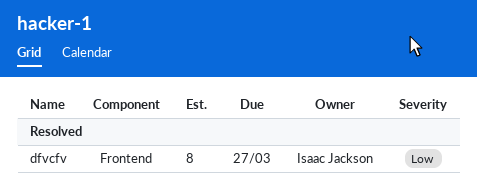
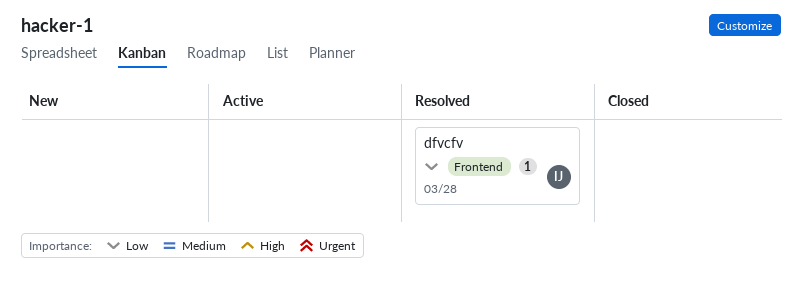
dfvcfv, estimate: 8 -> 1
dfvcfv, due: Mar 27 -> Mar 28

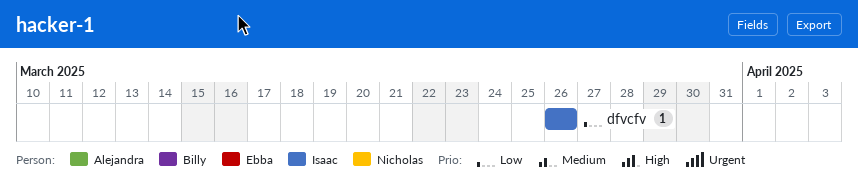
dfvcfv, due: Mar 28 -> Mar 26

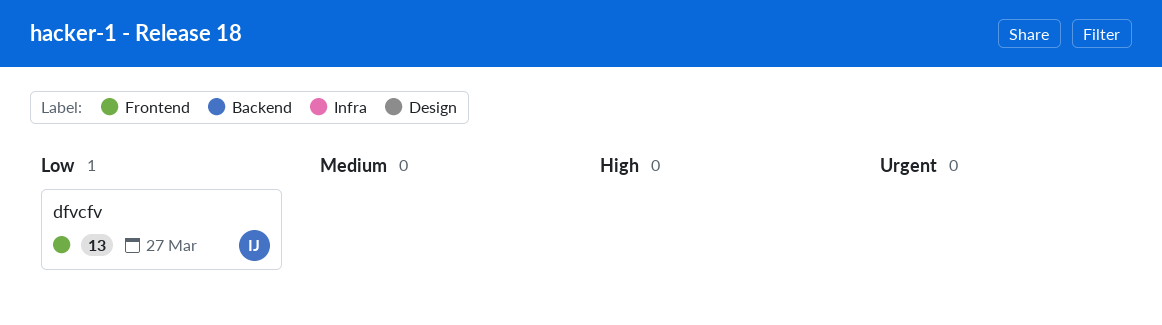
dfvcfv, estimate: 1 -> 13
dfvcfv, due: Mar 26 -> Mar 27

